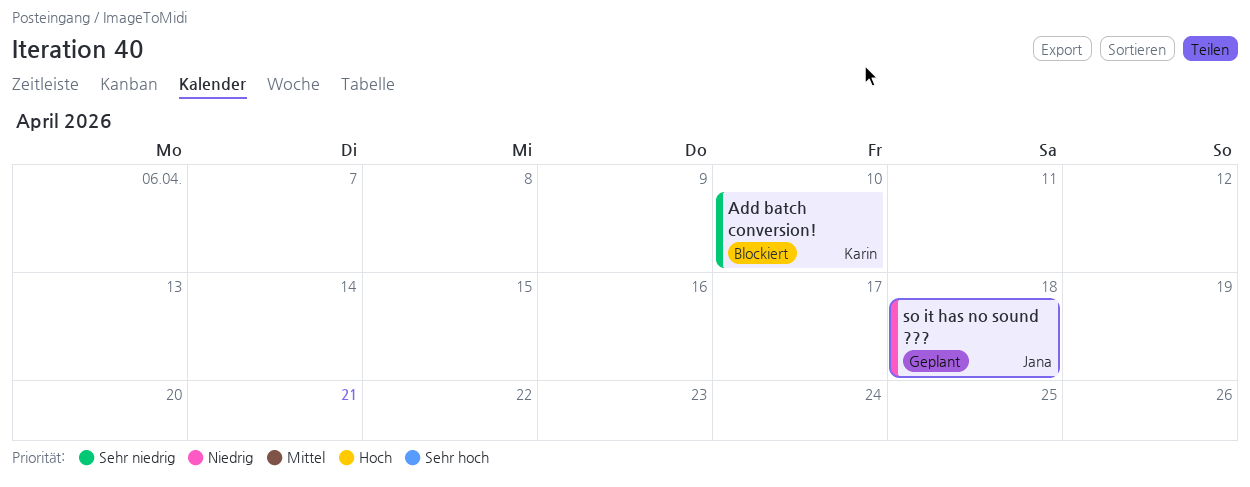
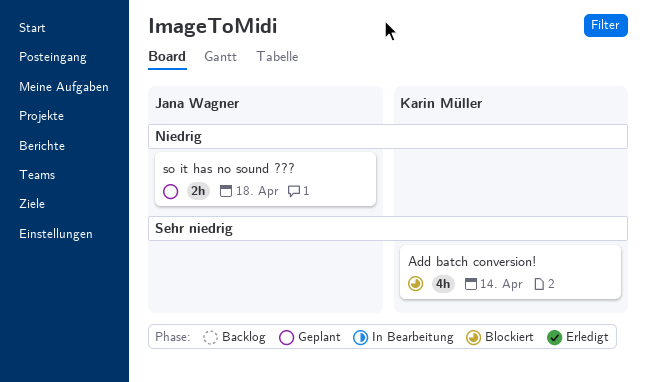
Add batch conversion!, due: Apr 10 -> Apr 14

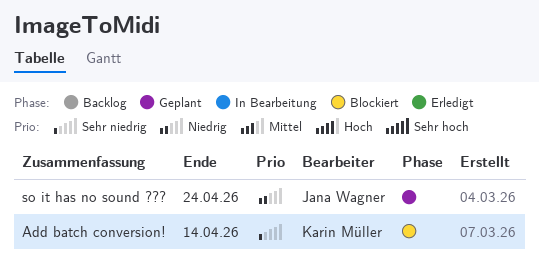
so it has no sound ???, due: Apr 18 -> Apr 24

